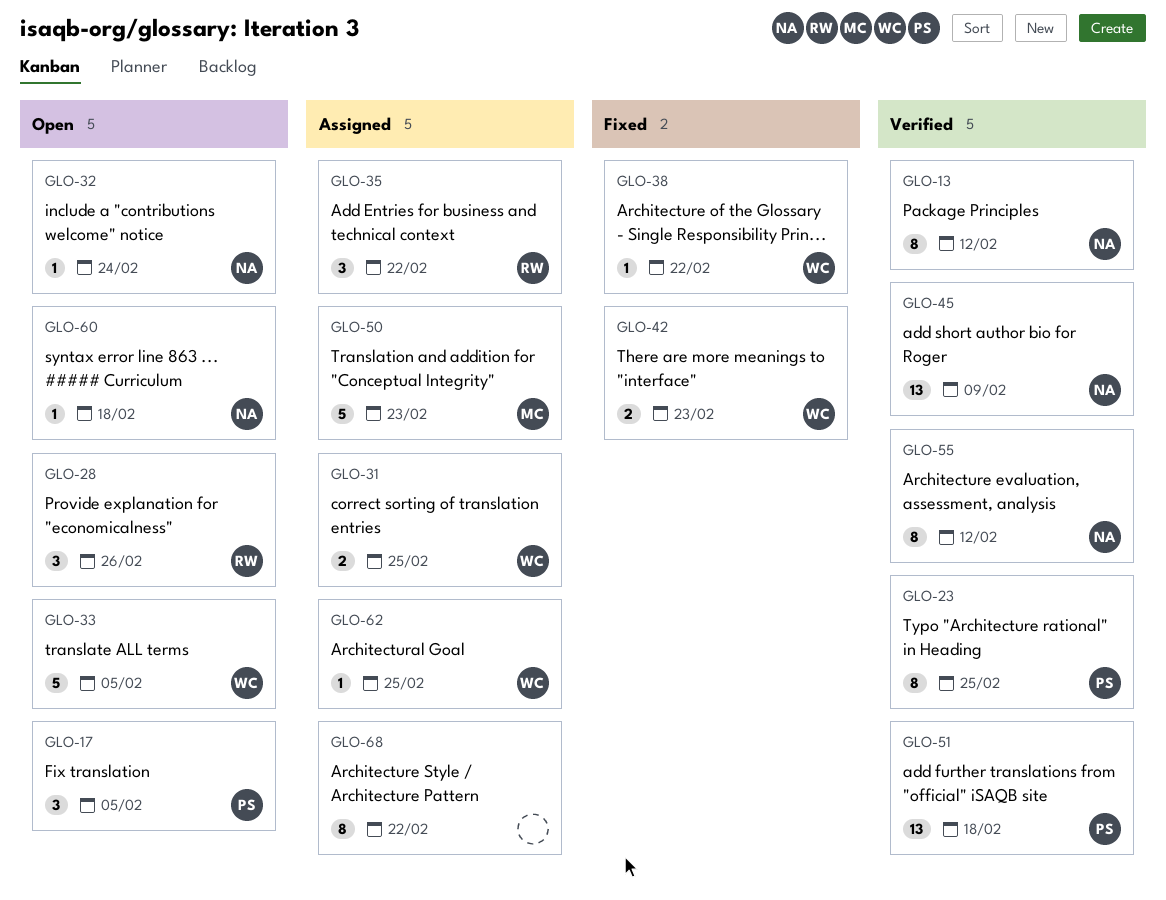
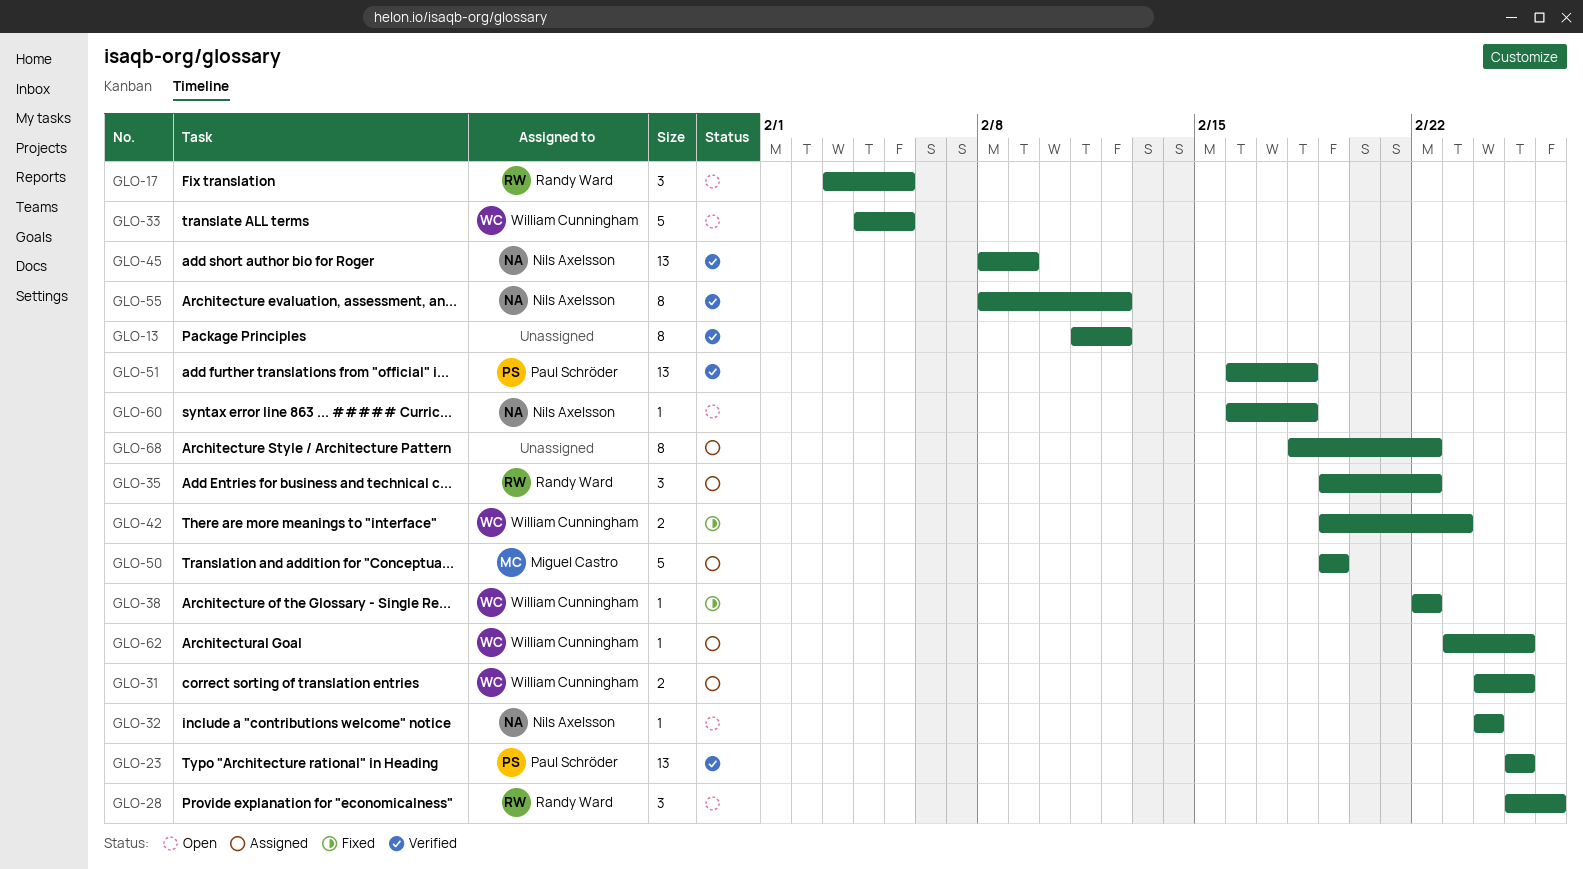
GLO-13, owner: Nils Axelsson -> none
GLO-17, owner: Paul Schröder -> Randy Ward
GLO-23, estimate: 8 -> 13
GLO-50, due: Feb 23 -> Feb 19

